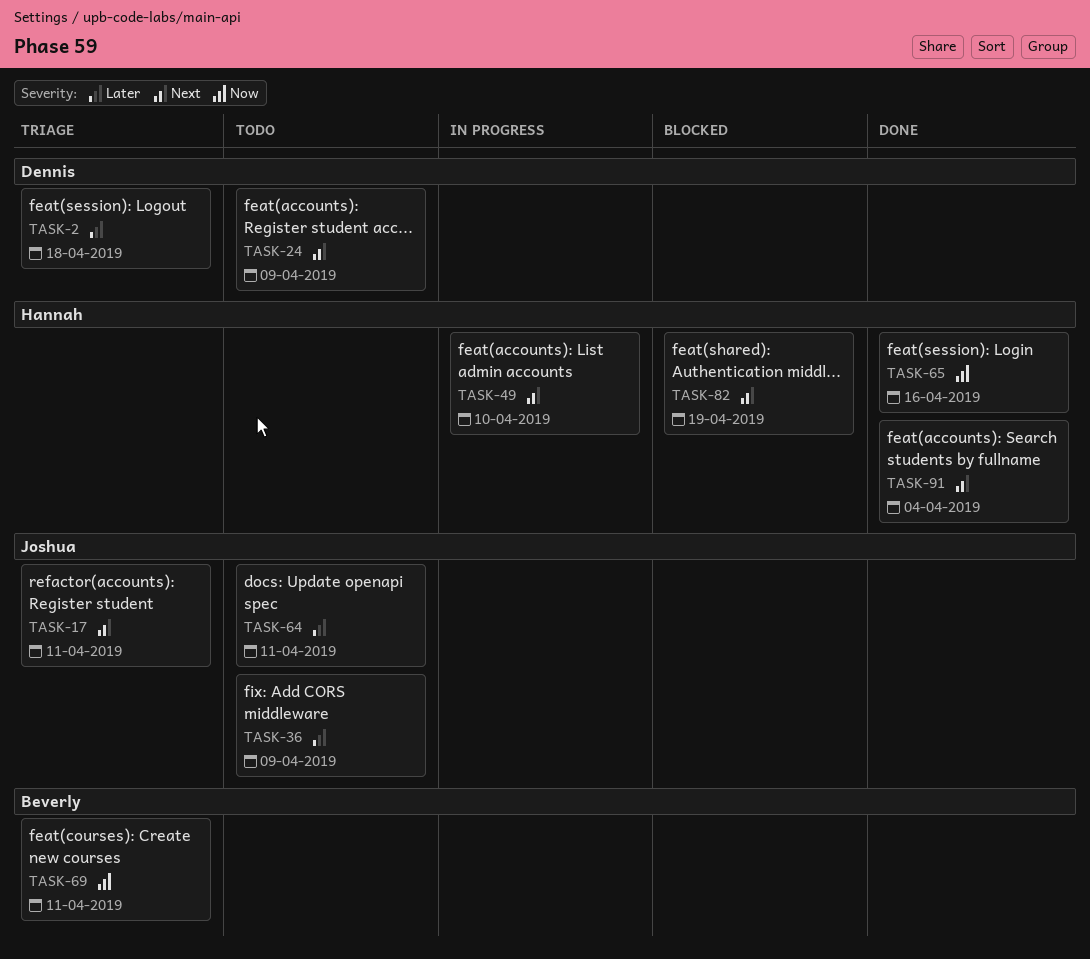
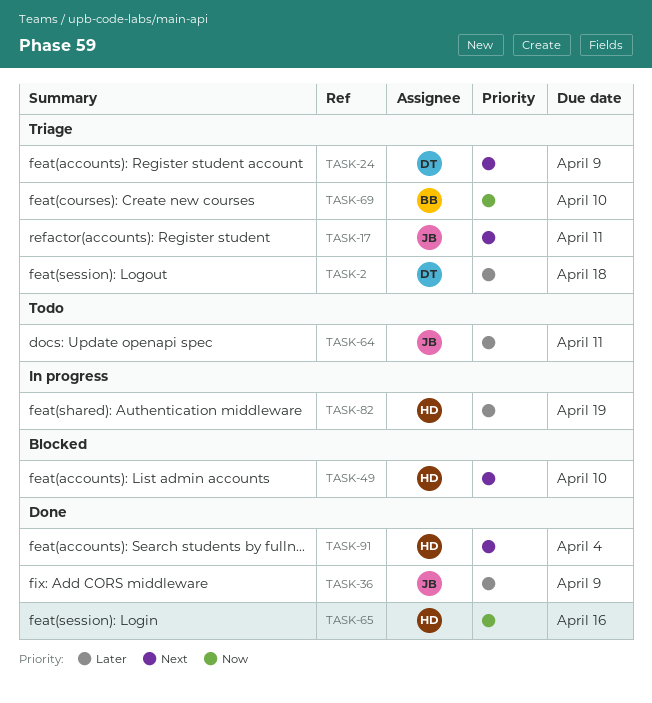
TASK-24, status: Todo -> Triage
TASK-36, status: Todo -> Done
TASK-49, status: In progress -> Blocked
TASK-69, due: Apr 11 -> Apr 10
TASK-82, status: Blocked -> In progress
TASK-82, priority: Next -> Later

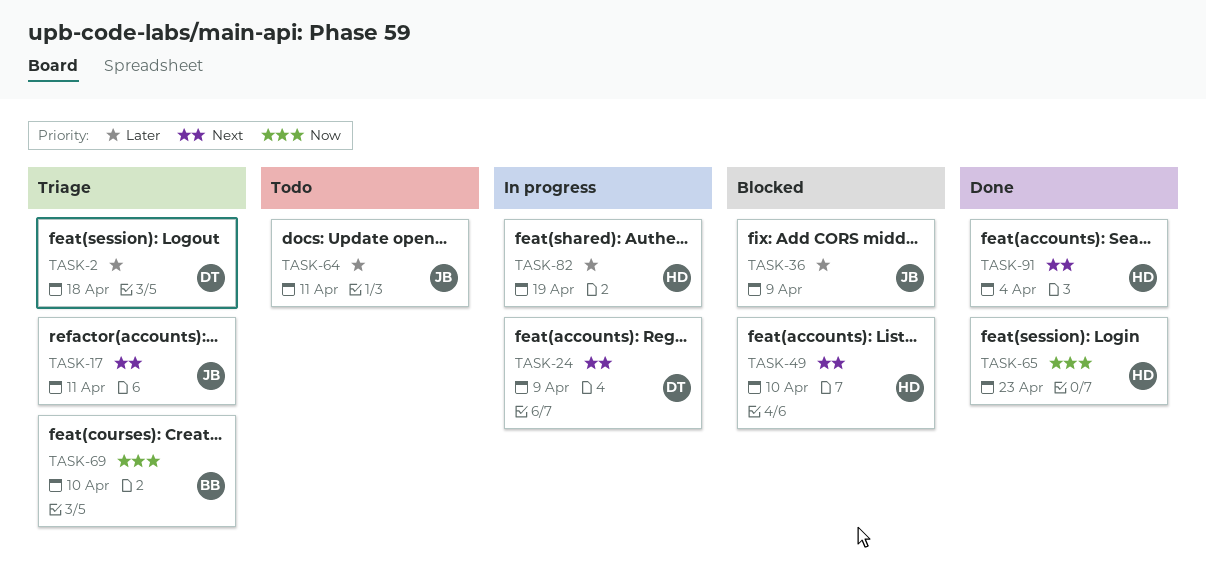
TASK-24, status: Triage -> In progress
TASK-36, status: Done -> Blocked
TASK-65, due: Apr 16 -> Apr 23

